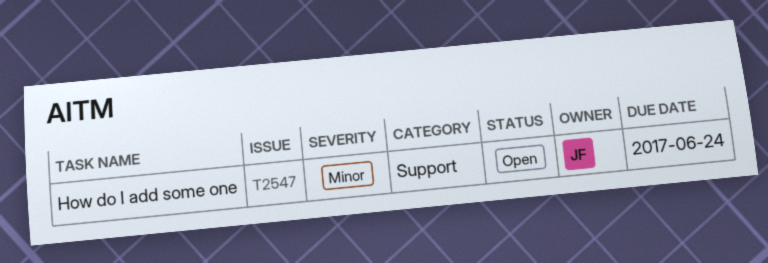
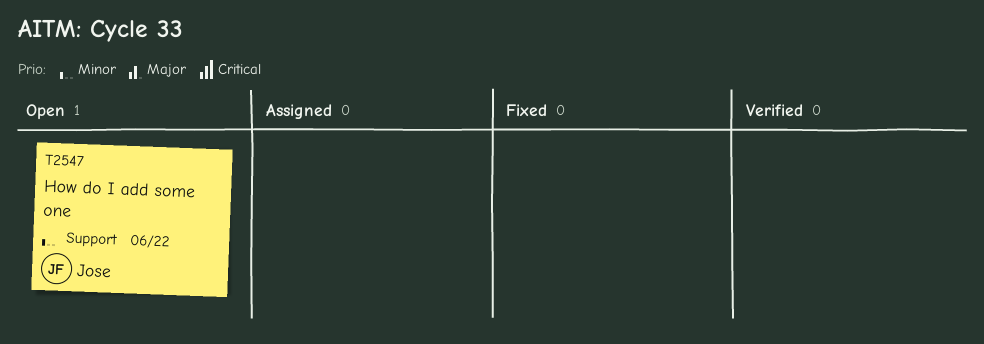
T2547, due: Jun 24 -> Jun 22

